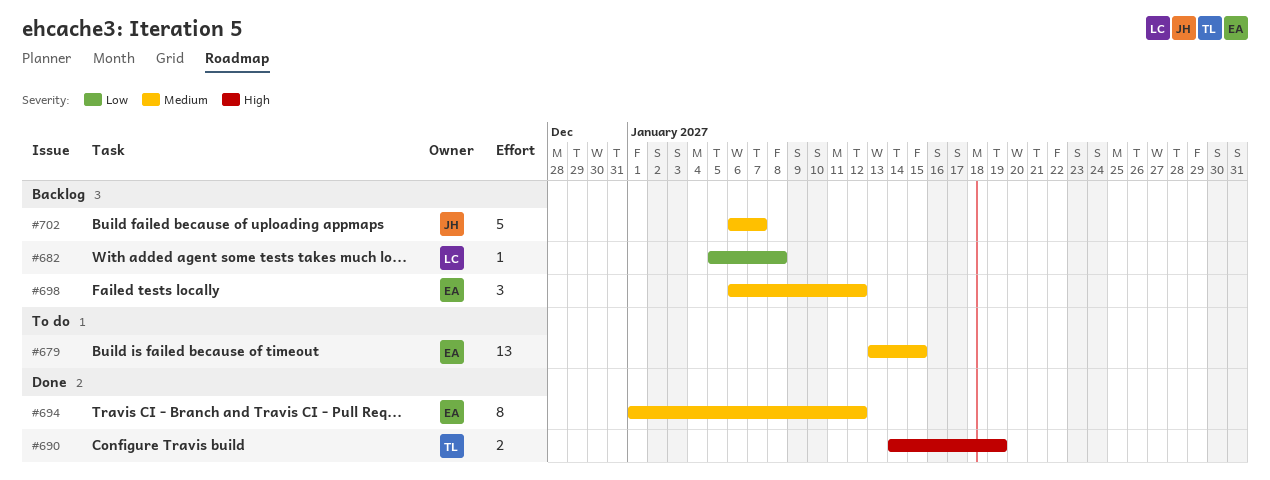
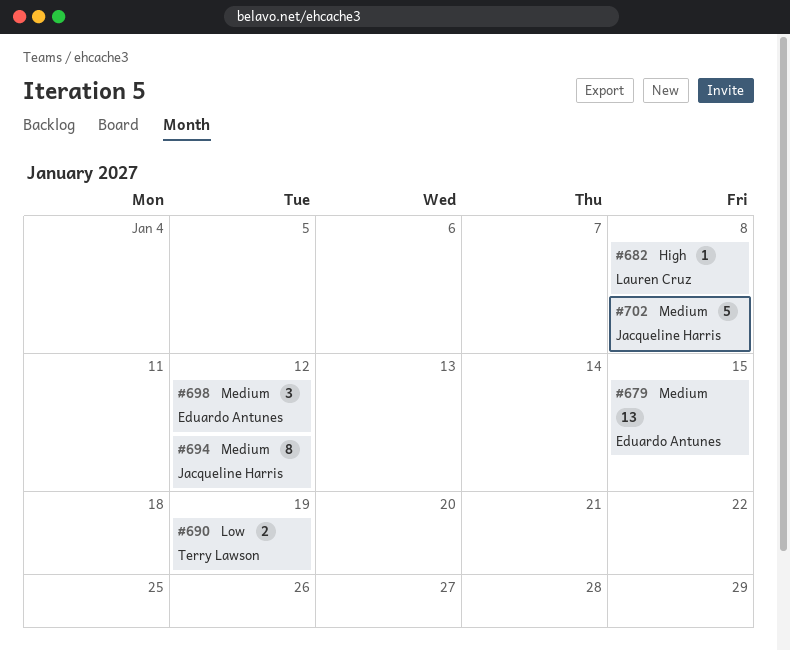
#682, priority: Low -> High
#690, priority: High -> Low
#694, owner: Eduardo Antunes -> Jacqueline Harris
#702, due: Jan 7 -> Jan 8

